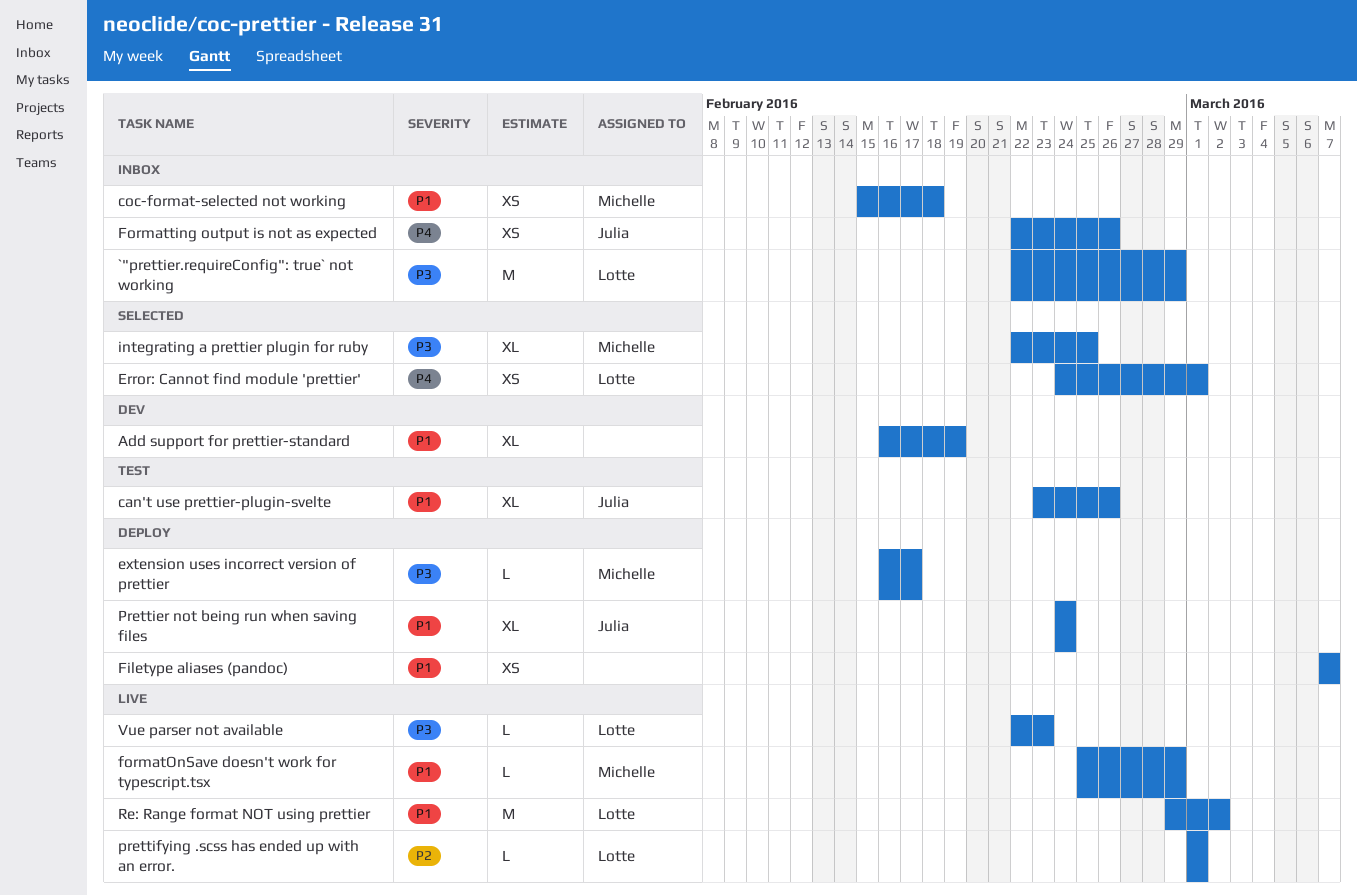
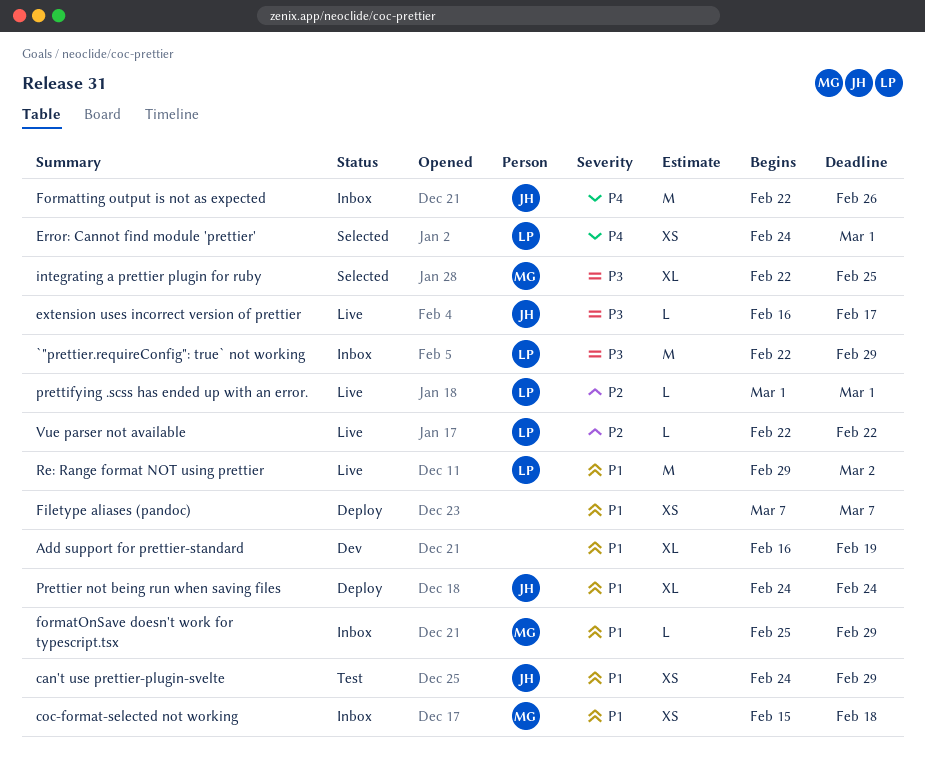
can't use prettier-plugin-svelte, estimate: XL -> XS
can't use prettier-plugin-svelte, start: Feb 23 -> Feb 24
can't use prettier-plugin-svelte, due: Feb 26 -> Feb 29
extension uses incorrect version of prettier, status: Deploy -> Live
extension uses incorrect version of prettier, owner: Michelle -> Julia
formatOnSave doesn't work for typescript.tsx, status: Live -> Inbox
Formatting output is not as expected, estimate: XS -> M
Vue parser not available, priority: P3 -> P2
Vue parser not available, due: Feb 23 -> Feb 22

